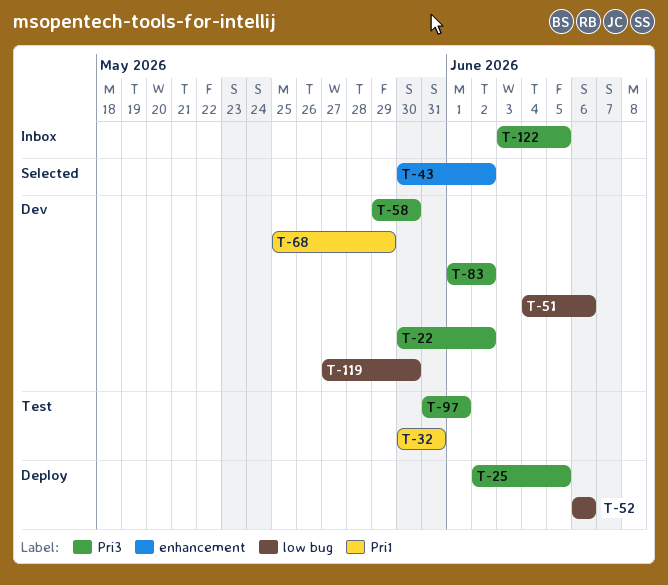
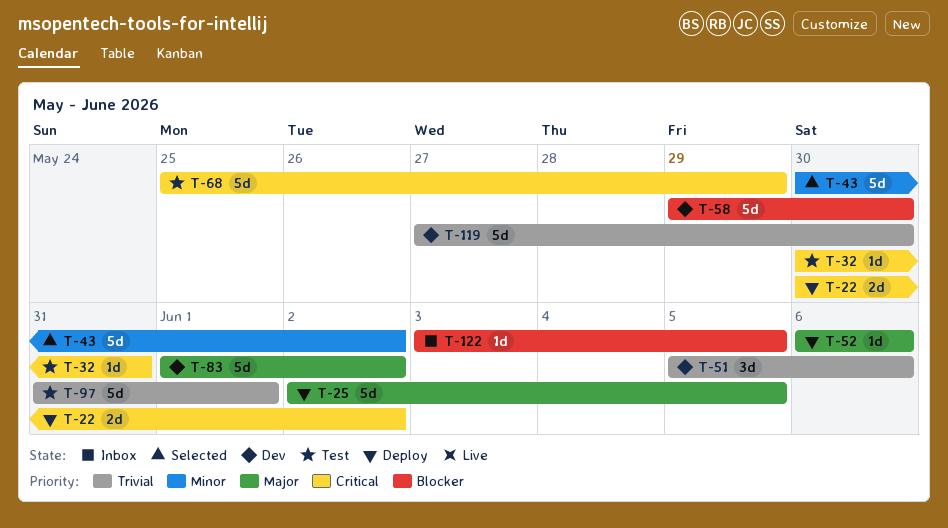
T-22, status: Dev -> Deploy
T-51, start: Jun 4 -> Jun 5
T-68, status: Dev -> Test

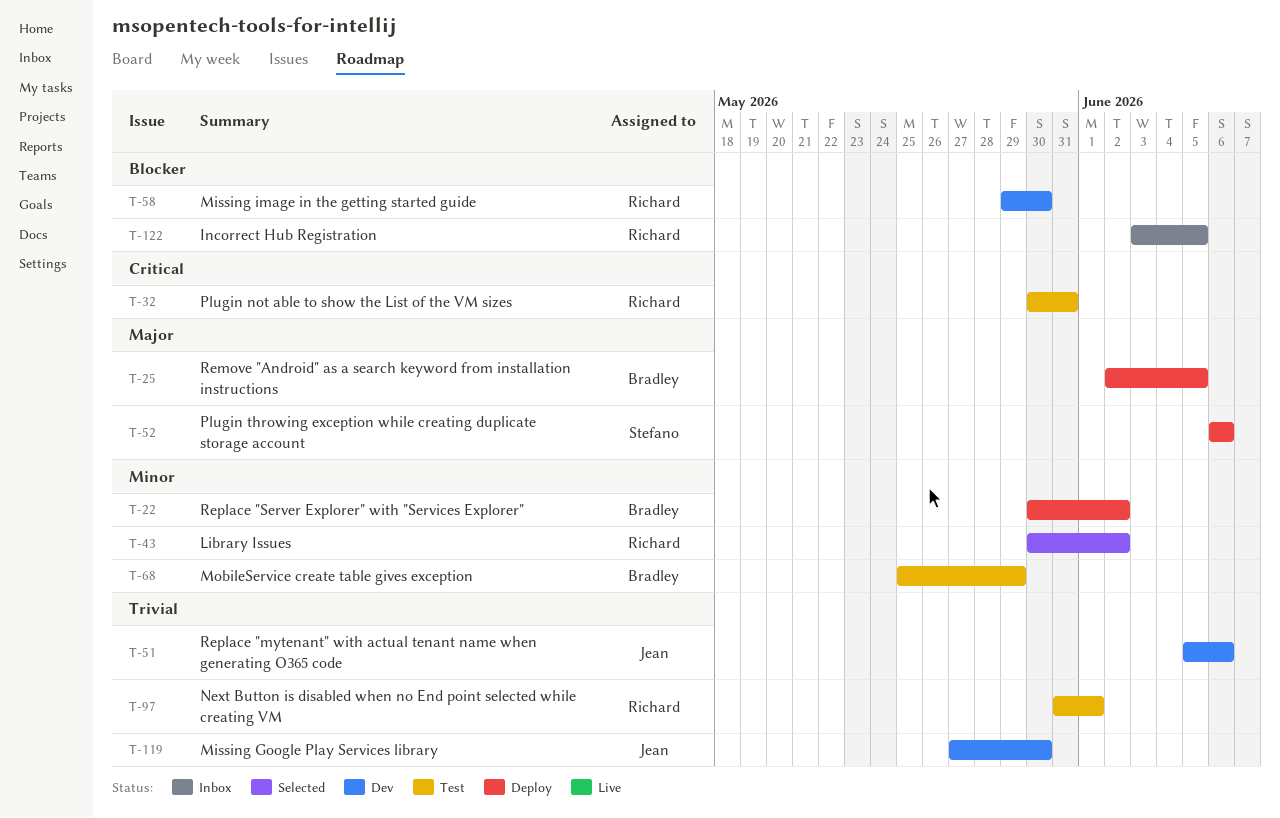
T-22, priority: Critical -> Minor
T-68, priority: Critical -> Minor
T-83: present -> none

